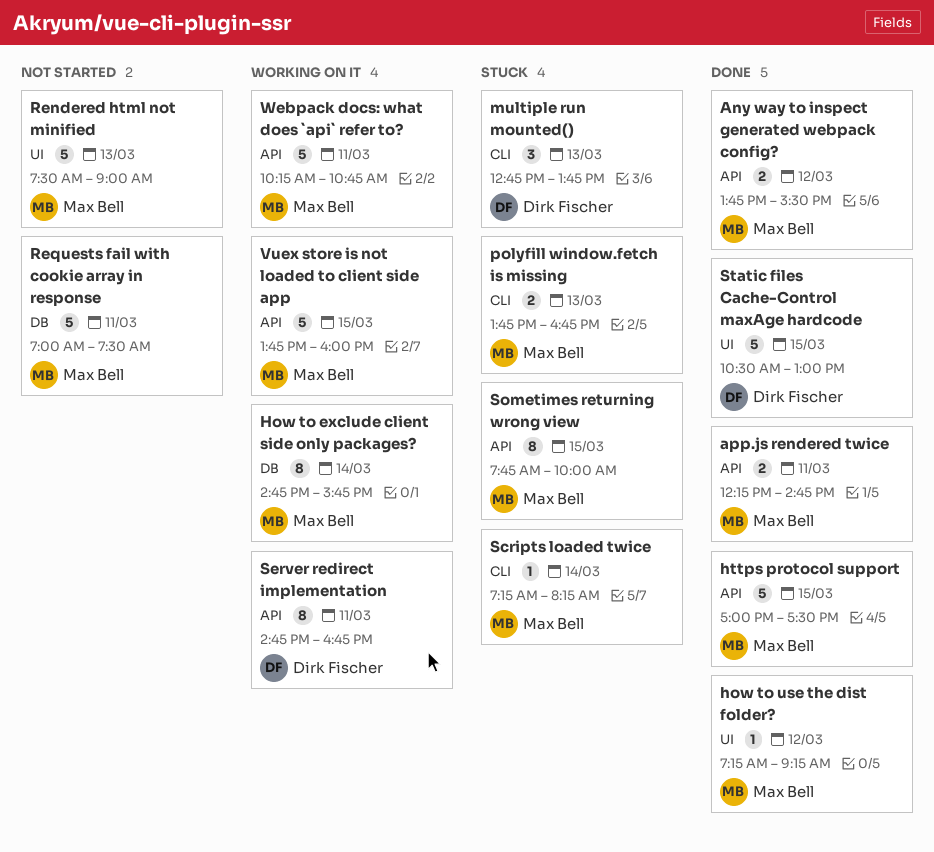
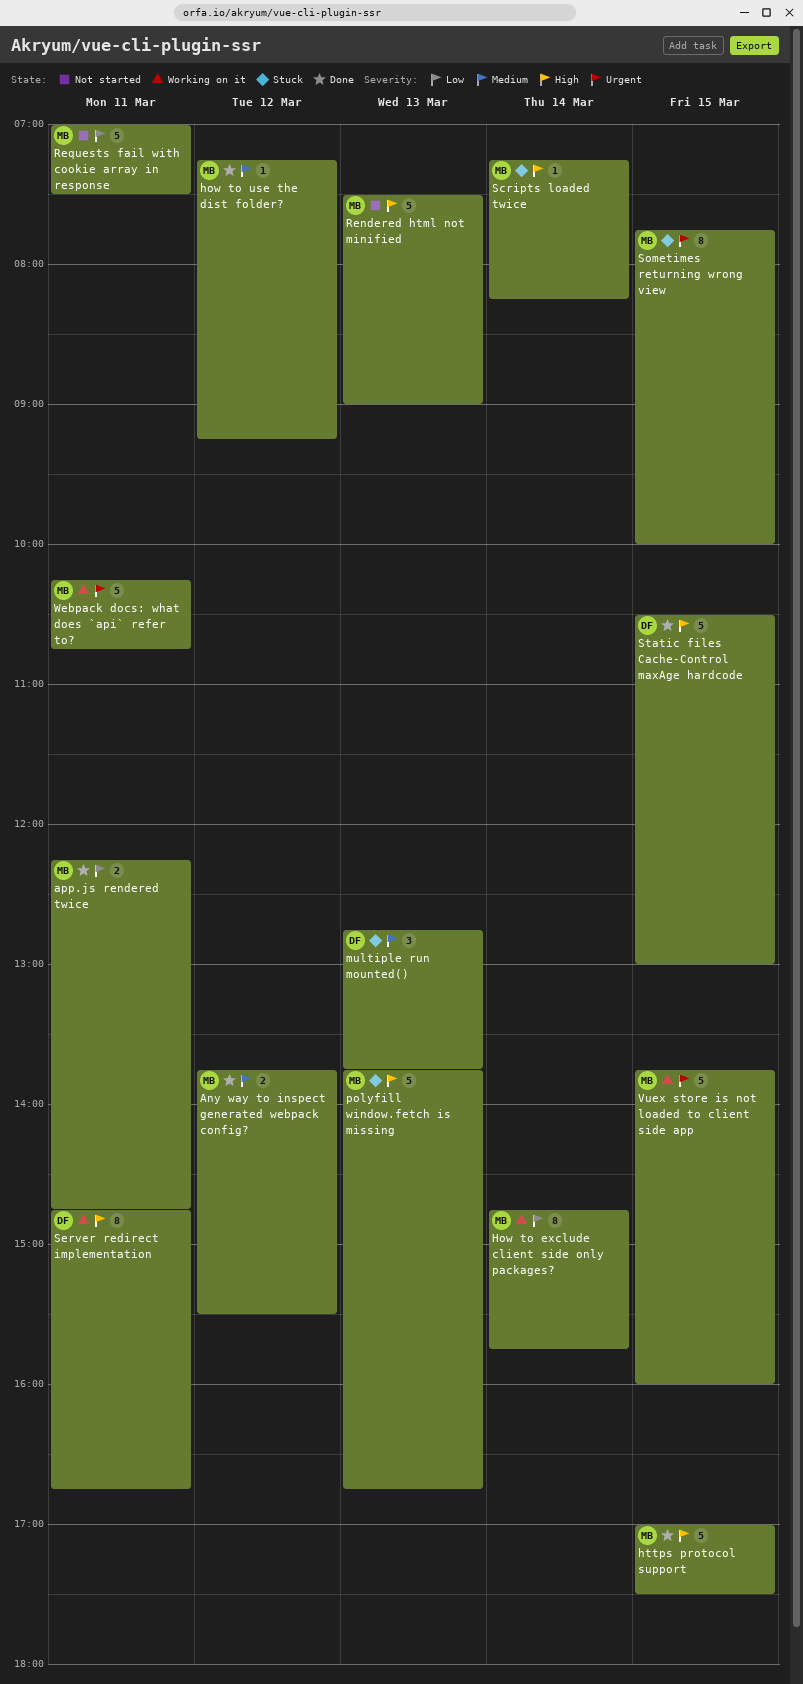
polyfill window.fetch is missing, estimate: 2 -> 5

